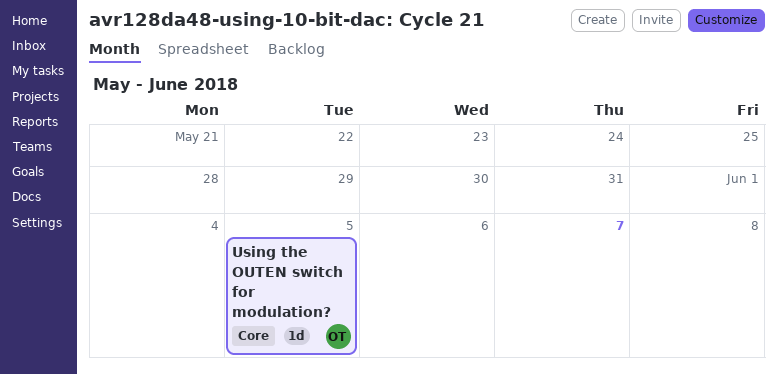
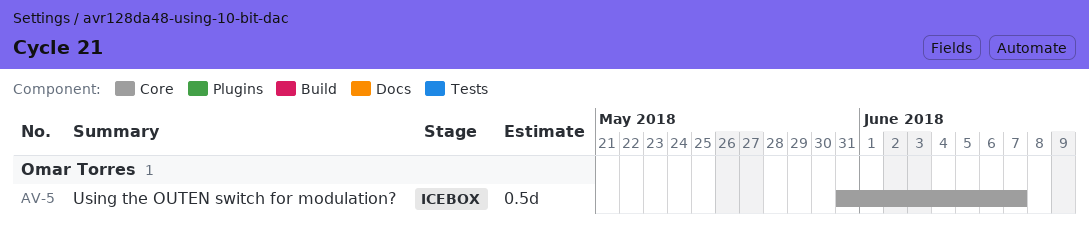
Using the OUTEN switch for modulation?, estimate: 1d -> 0.5d
Using the OUTEN switch for modulation?, due: Jun 5 -> Jun 7

